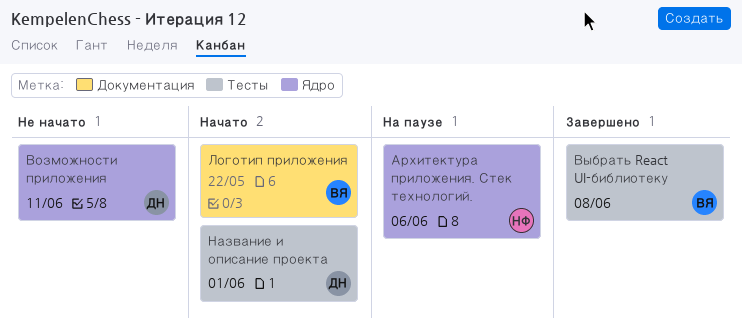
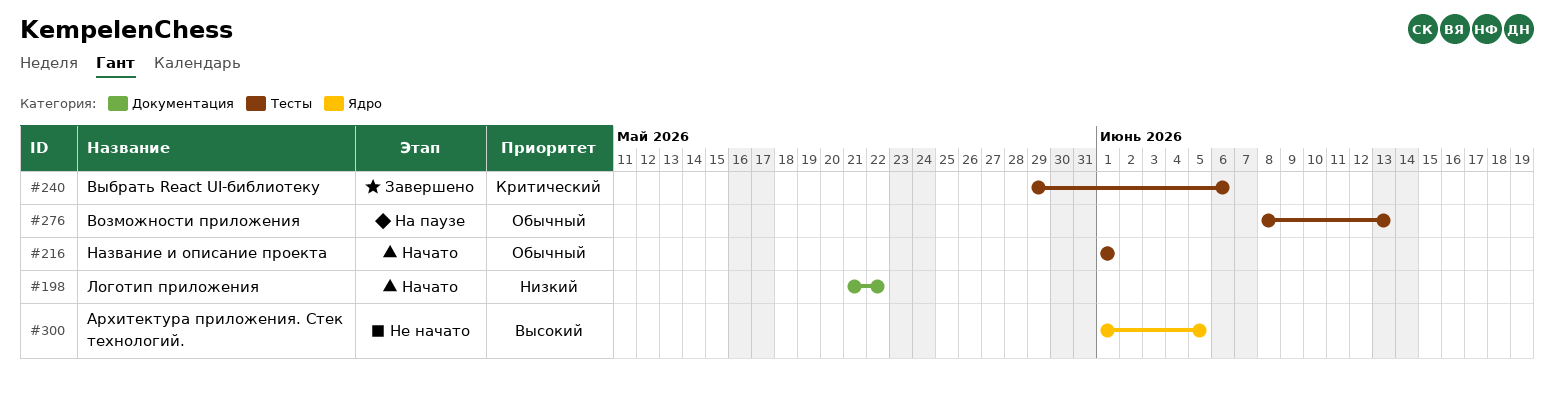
Архитектура приложения. Стек технологий., status: На паузе -> Не начато
Архитектура приложения. Стек технологий., due: Jun 6 -> Jun 5
Возможности приложения, status: Не начато -> На паузе
Возможности приложения, label: Ядро -> Тесты
Возможности приложения, due: Jun 11 -> Jun 13
Выбрать React UI-библиотеку, due: Jun 8 -> Jun 6

